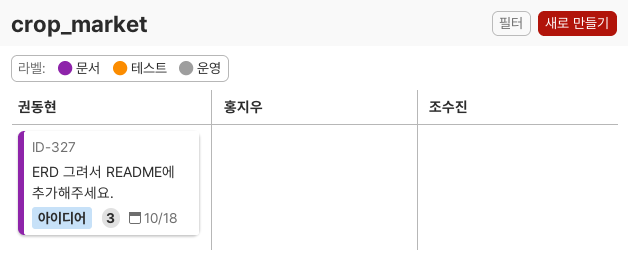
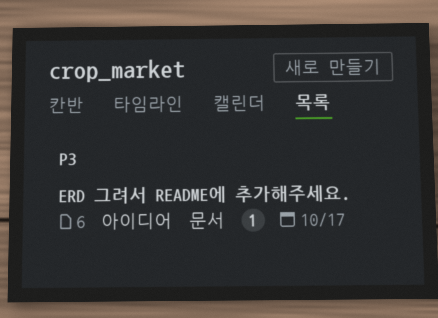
ERD 그려서 README에 추가해주세요., estimate: 3 -> 1
ERD 그려서 README에 추가해주세요., due: Oct 18 -> Oct 17

